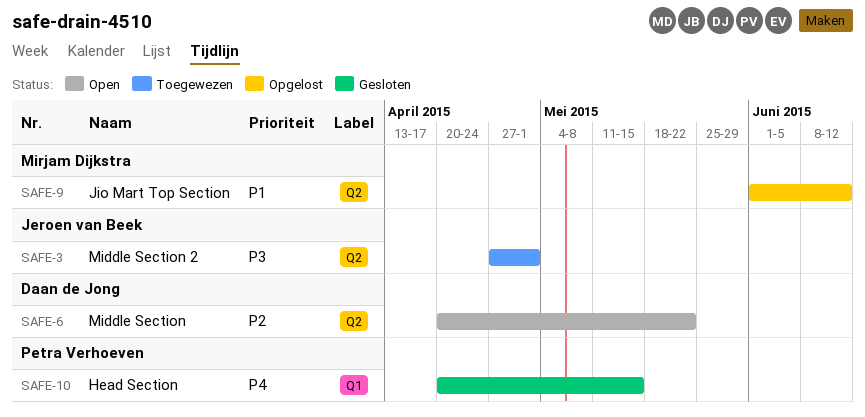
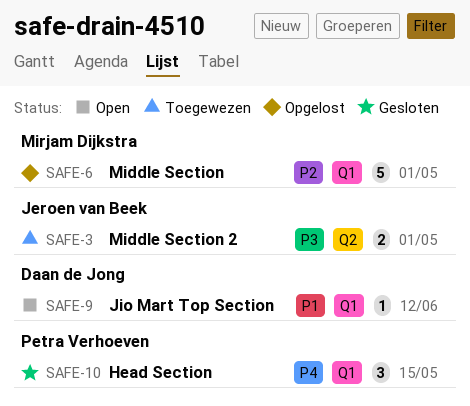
SAFE-6, status: Open -> Opgelost
SAFE-6, owner: Daan de Jong -> Mirjam Dijkstra
SAFE-6, label: Q2 -> Q1
SAFE-6, due: May 22 -> May 1
SAFE-9, status: Opgelost -> Open
SAFE-9, owner: Mirjam Dijkstra -> Daan de Jong
SAFE-9, label: Q2 -> Q1

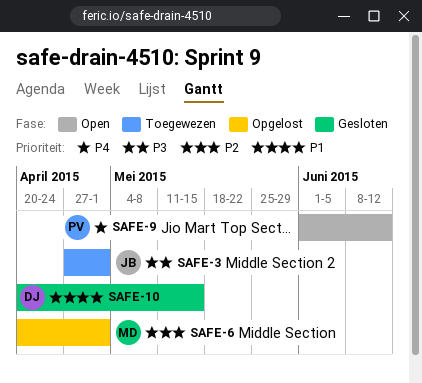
SAFE-9, owner: Daan de Jong -> Petra Verhoeven
SAFE-9, priority: P1 -> P4
SAFE-10, owner: Petra Verhoeven -> Daan de Jong
SAFE-10, priority: P4 -> P1

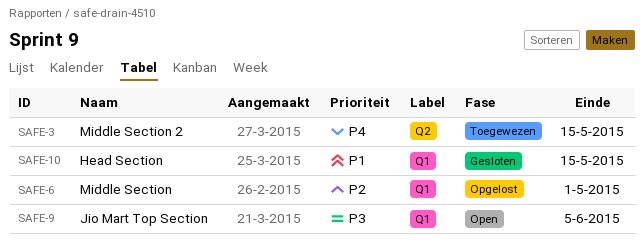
SAFE-3, priority: P3 -> P4
SAFE-3, due: May 1 -> May 15
SAFE-9, priority: P4 -> P3
SAFE-9, due: Jun 12 -> Jun 5

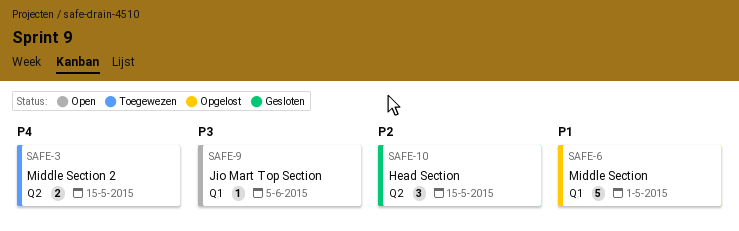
SAFE-6, priority: P2 -> P1
SAFE-10, priority: P1 -> P2
SAFE-10, label: Q1 -> Q2

